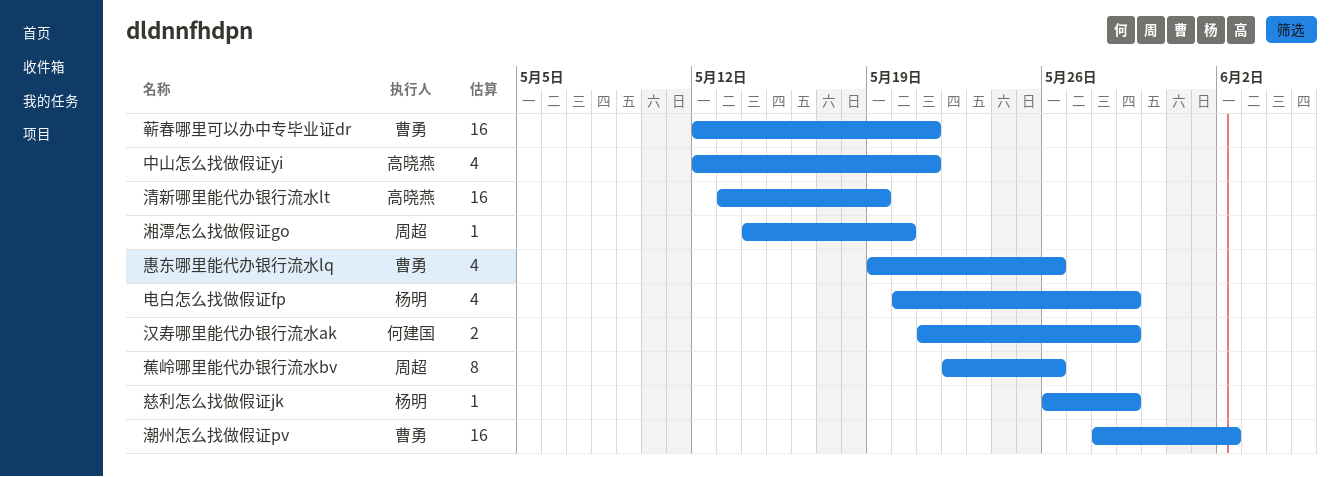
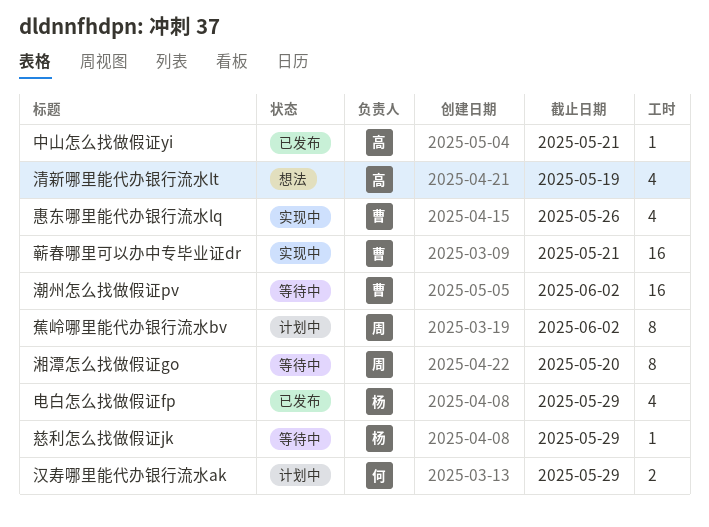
中山怎么找做假证yi, estimate: 4 -> 1
清新哪里能代办银行流水lt, estimate: 16 -> 4
湘潭怎么找做假证go, estimate: 1 -> 8
蕉岭哪里能代办银行流水bv, due: May 26 -> Jun 2

